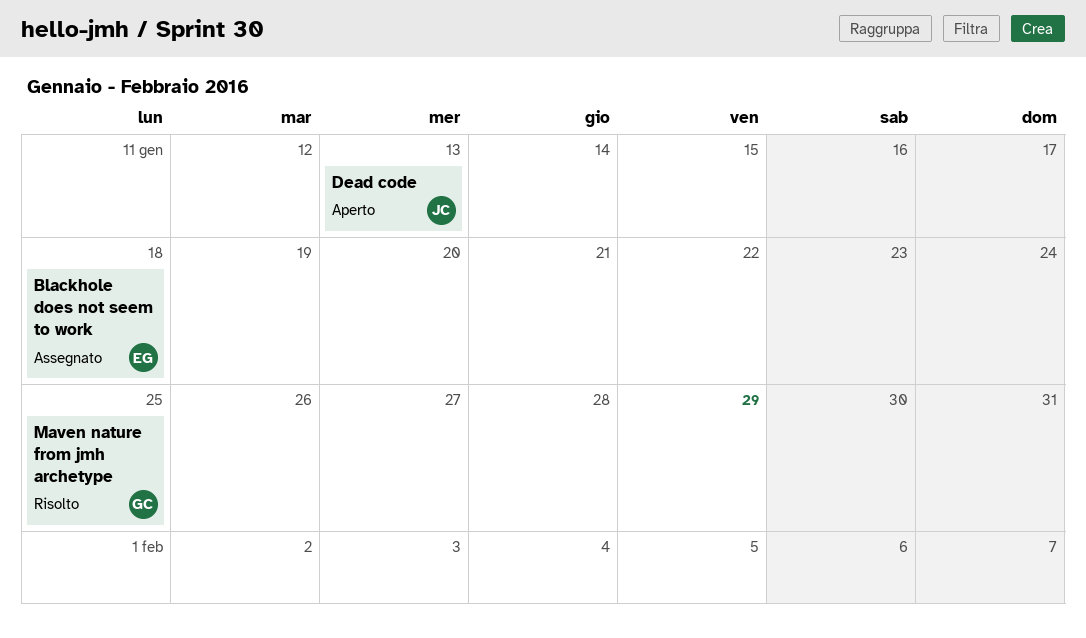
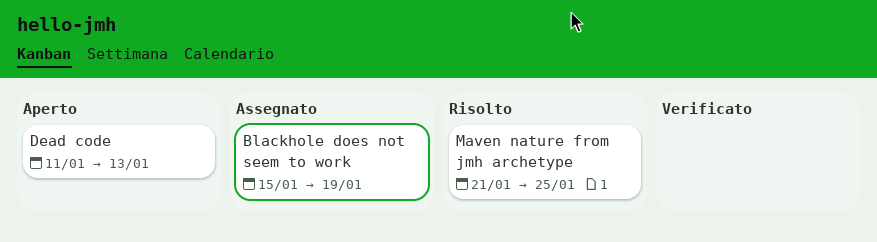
Blackhole does not seem to work, due: Jan 18 -> Jan 19

